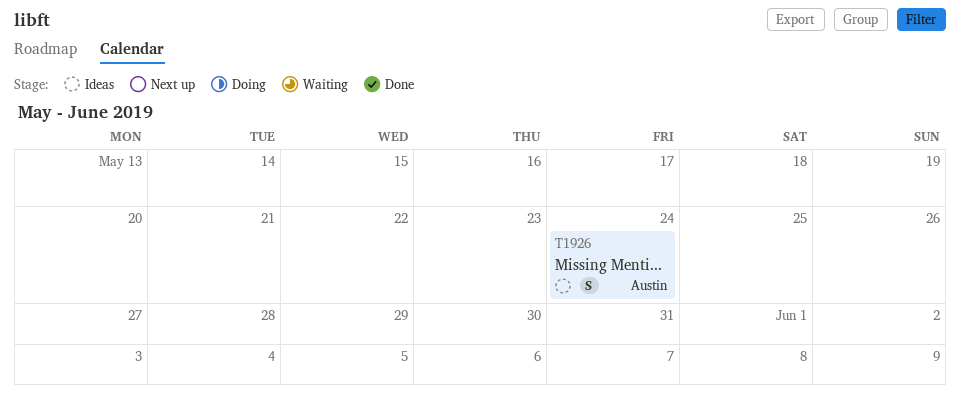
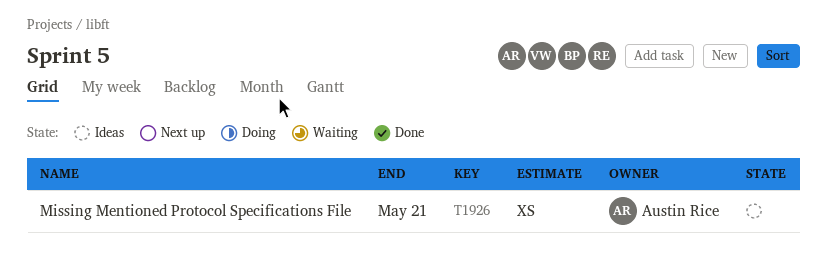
T1926, estimate: S -> XS
T1926, due: May 24 -> May 21

